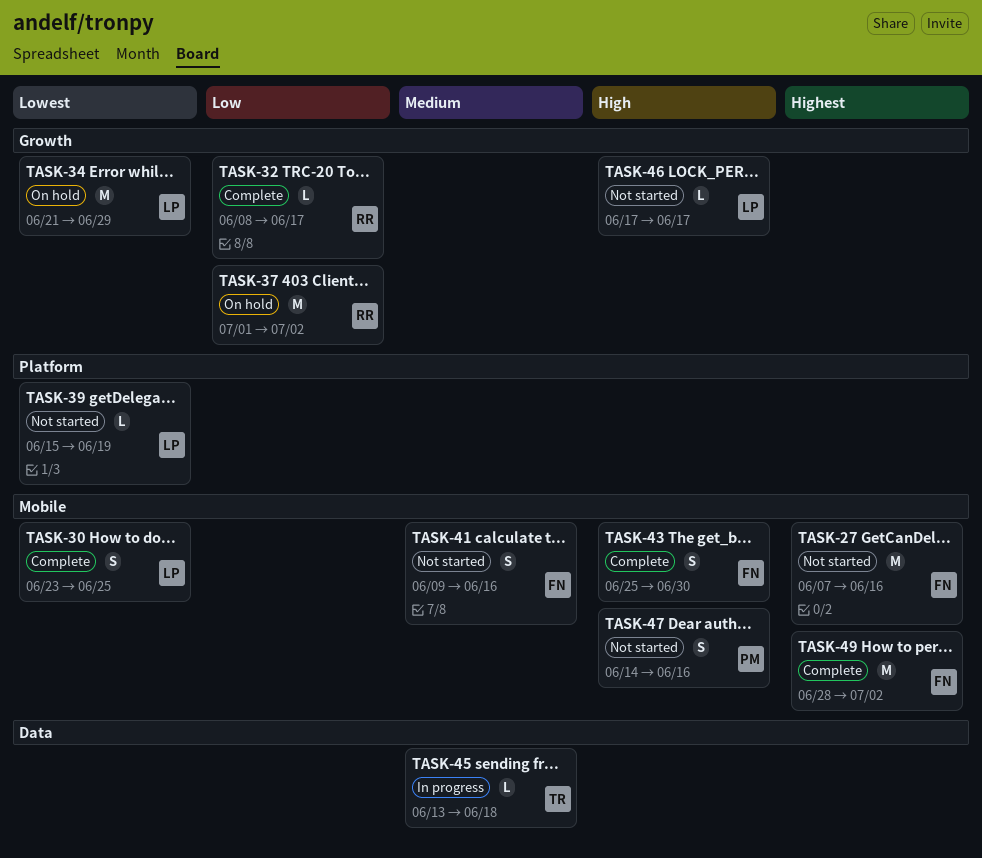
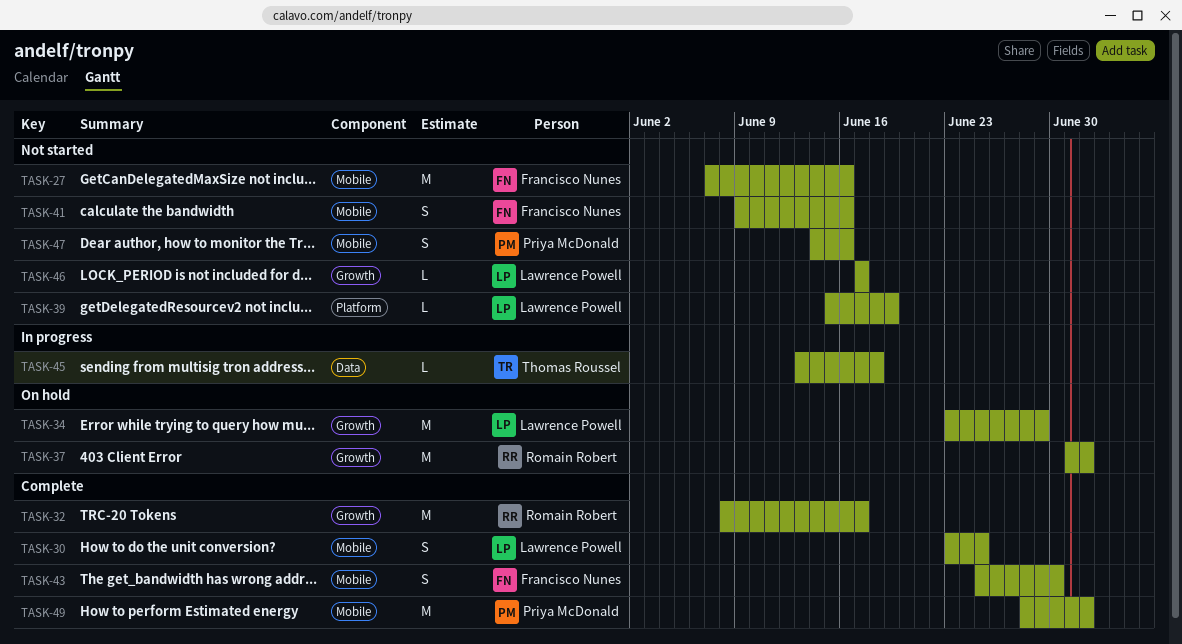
TASK-32, estimate: L -> M
TASK-34, start: Jun 21 -> Jun 23
TASK-49, owner: Francisco Nunes -> Priya McDonald

